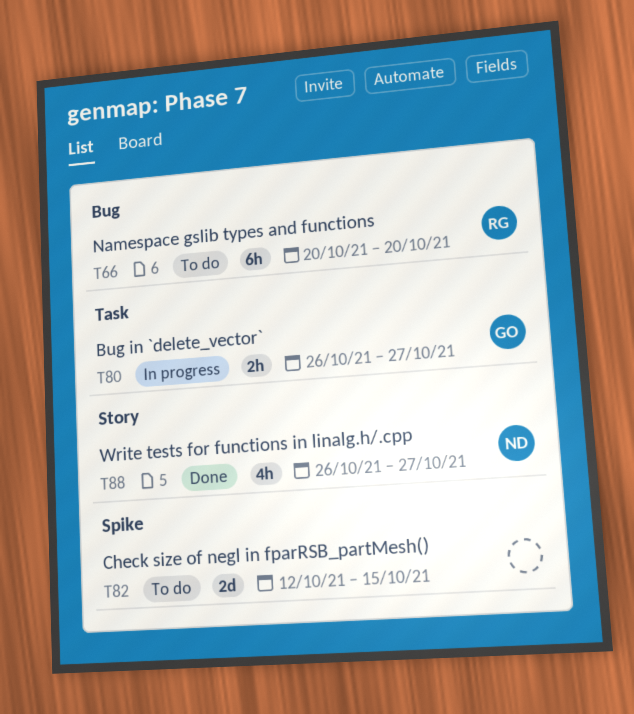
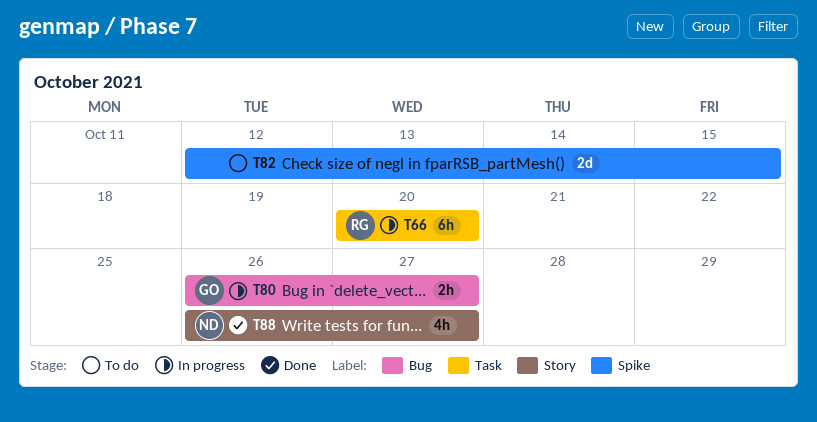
T66, status: To do -> In progress
T66, label: Bug -> Task
T80, label: Task -> Bug

